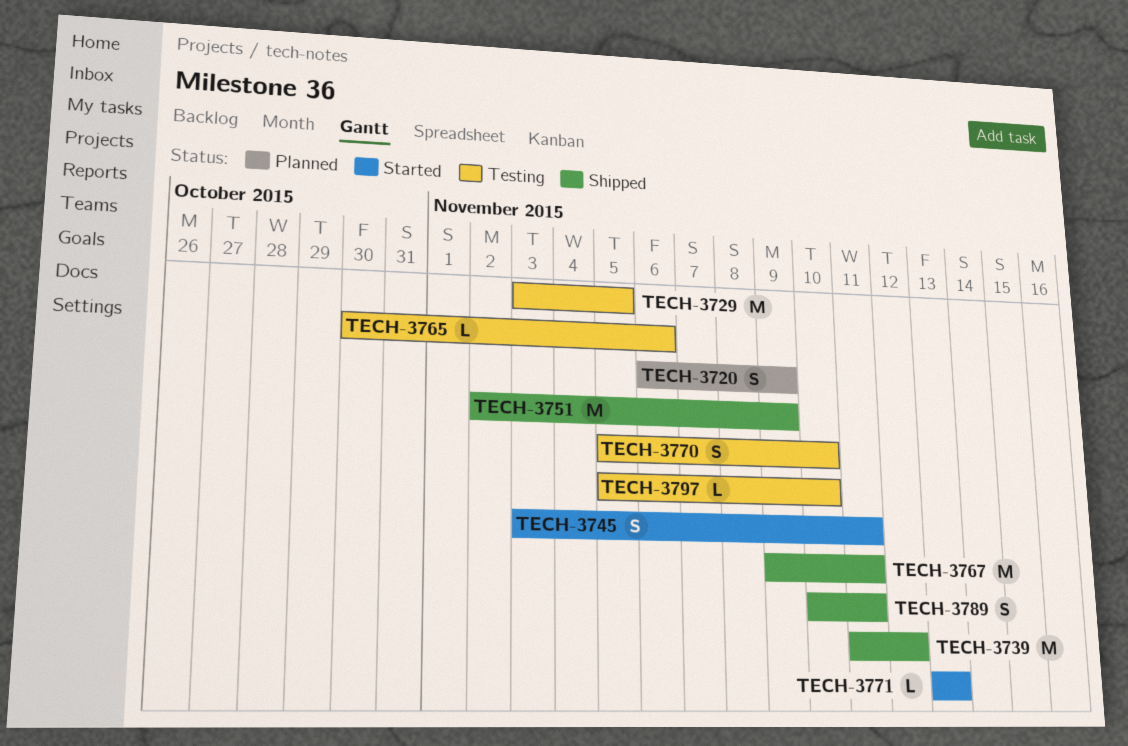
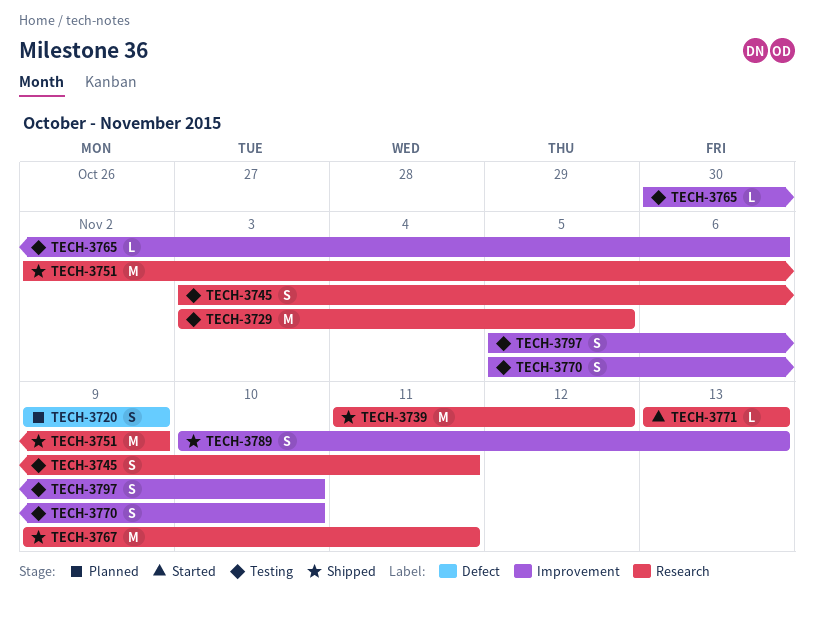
TECH-3720, start: Nov 6 -> Nov 9
TECH-3745, status: Started -> Testing
TECH-3789, due: Nov 11 -> Nov 13
TECH-3797, estimate: L -> S

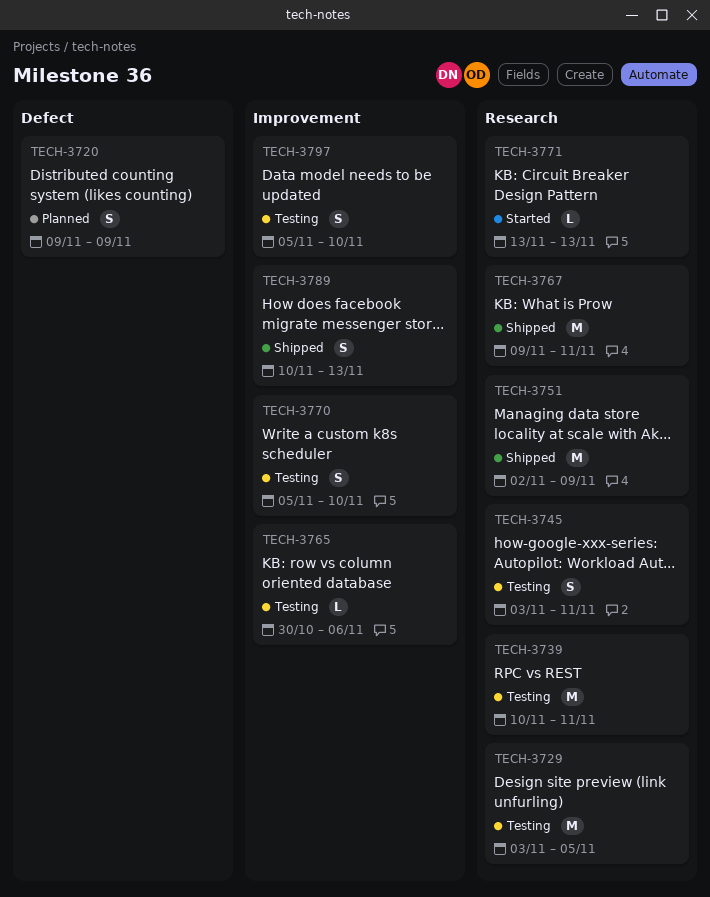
TECH-3739, status: Shipped -> Testing
TECH-3739, start: Nov 11 -> Nov 10
TECH-3739, due: Nov 12 -> Nov 11

